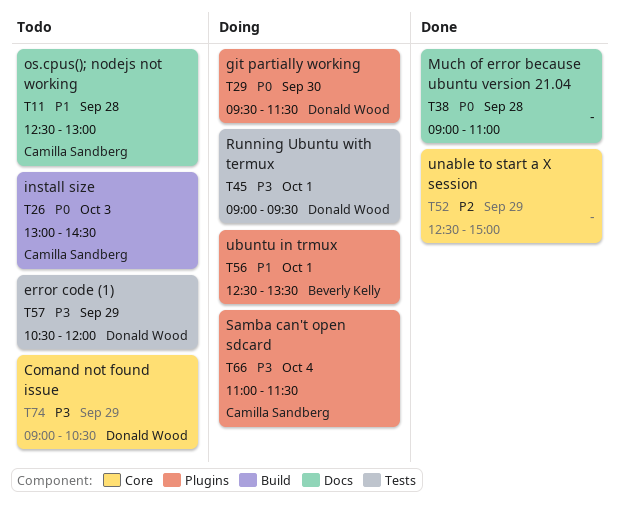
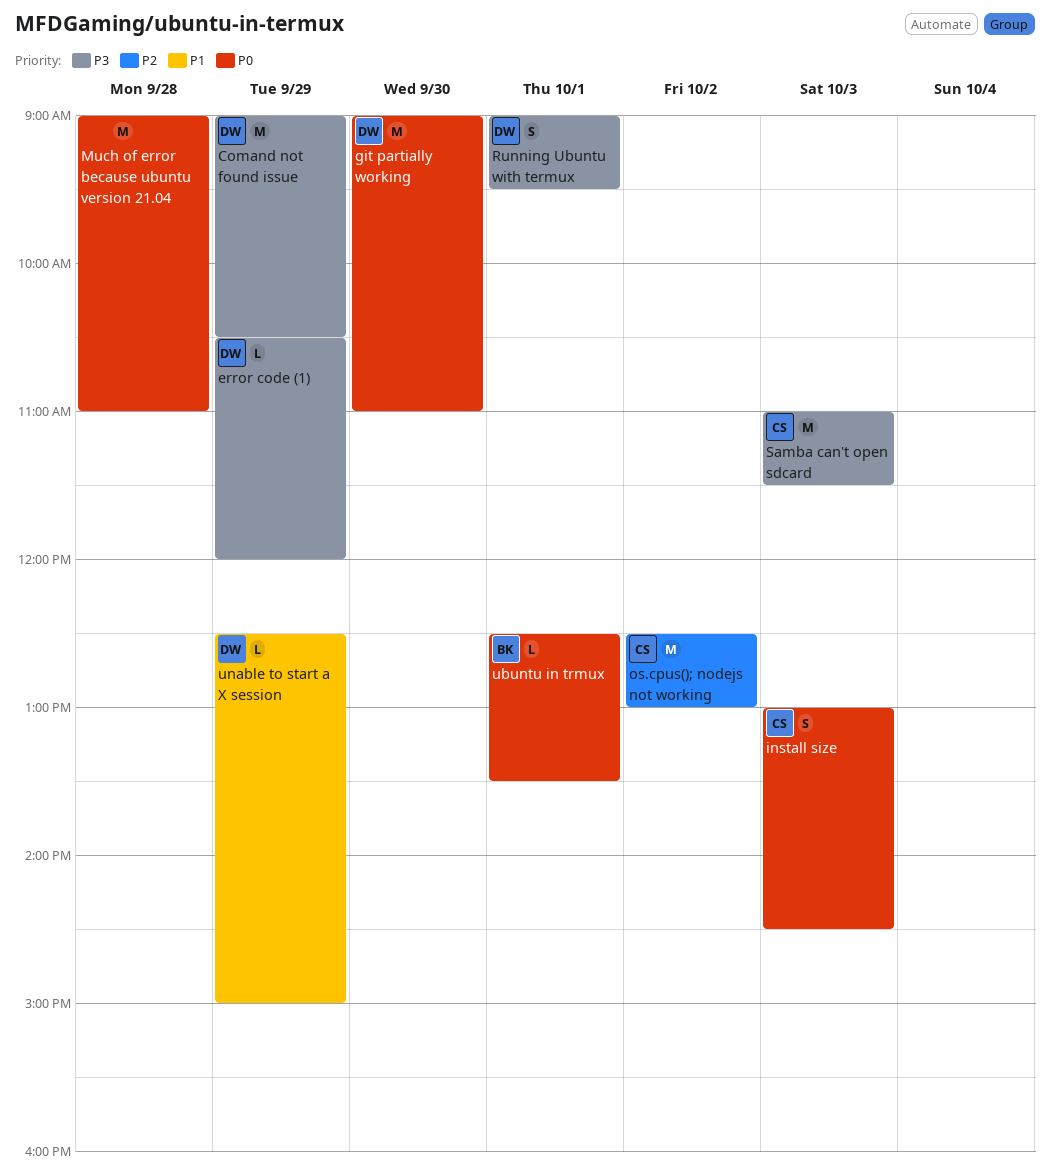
git partially working, begins: 09:30 -> 09:00
git partially working, ends: 11:30 -> 11:00
os.cpus(); nodejs not working, priority: P1 -> P2
os.cpus(); nodejs not working, day: Sep 28 -> Oct 2
Samba can't open sdcard, day: Oct 4 -> Oct 3
ubuntu in trmux, priority: P1 -> P0
unable to start a X session, owner: none -> Donald Wood
unable to start a X session, priority: P2 -> P1

